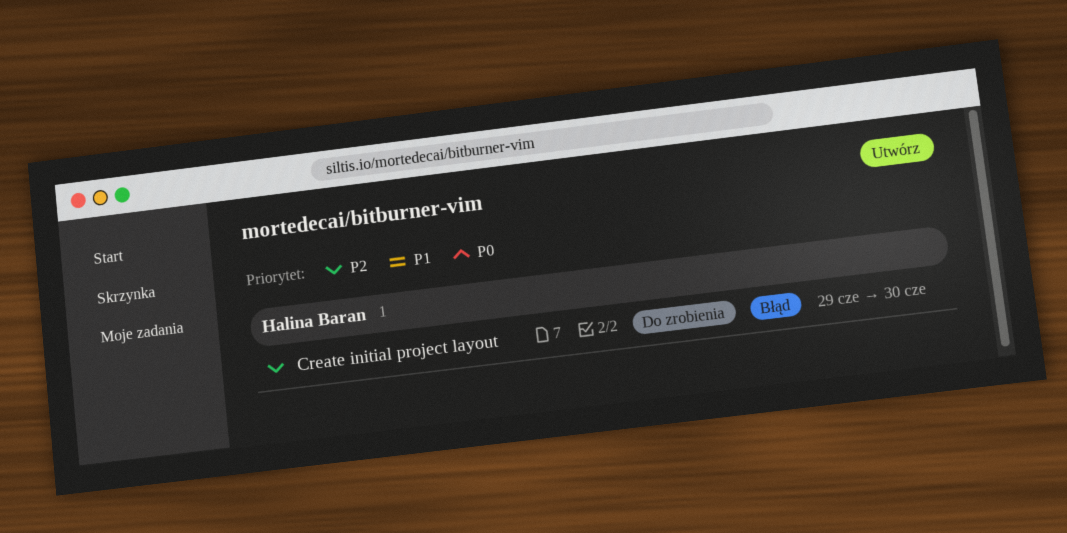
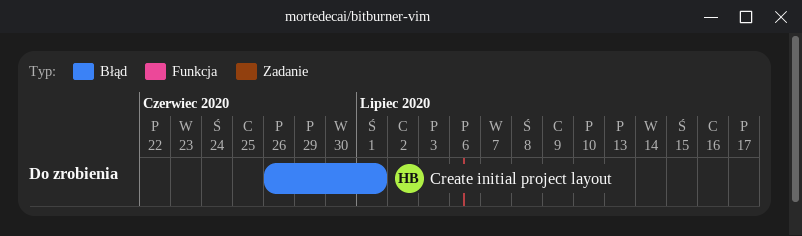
Create initial project layout, start: Jun 29 -> Jun 26
Create initial project layout, due: Jun 30 -> Jul 1

